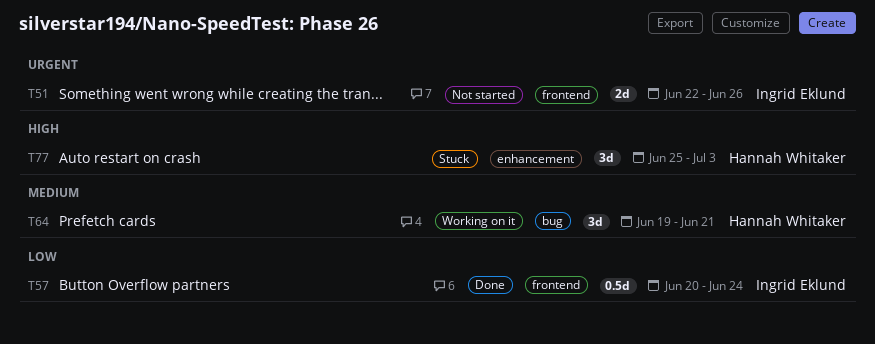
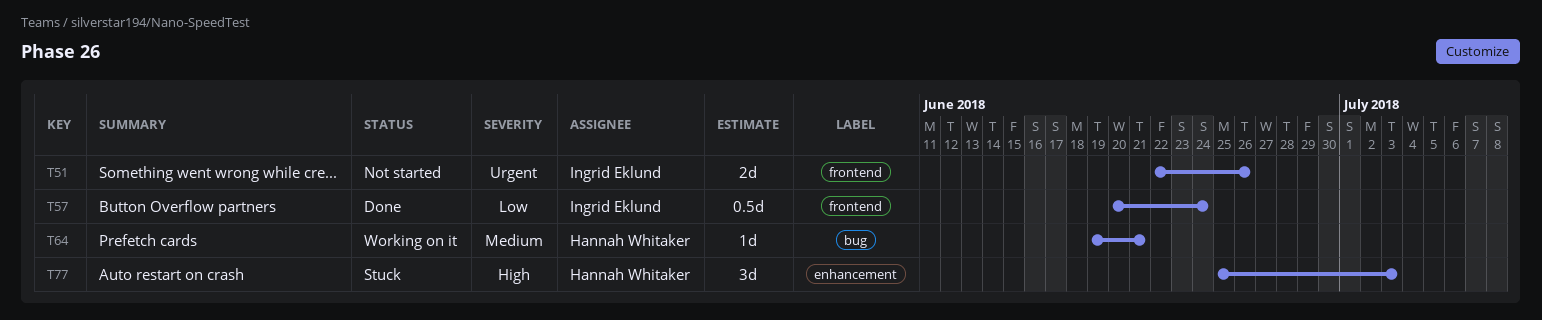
T64, estimate: 3d -> 1d

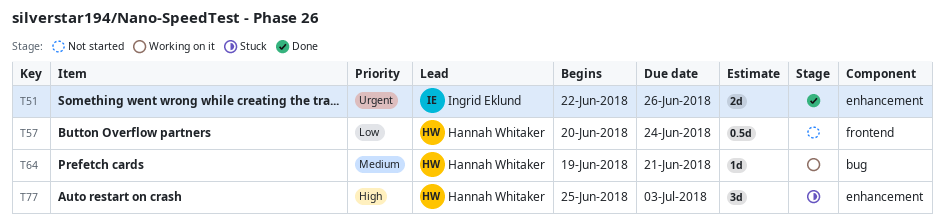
T51, status: Not started -> Done
T51, label: frontend -> enhancement
T57, status: Done -> Not started
T57, owner: Ingrid Eklund -> Hannah Whitaker

